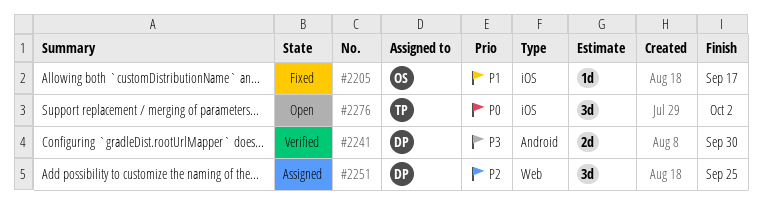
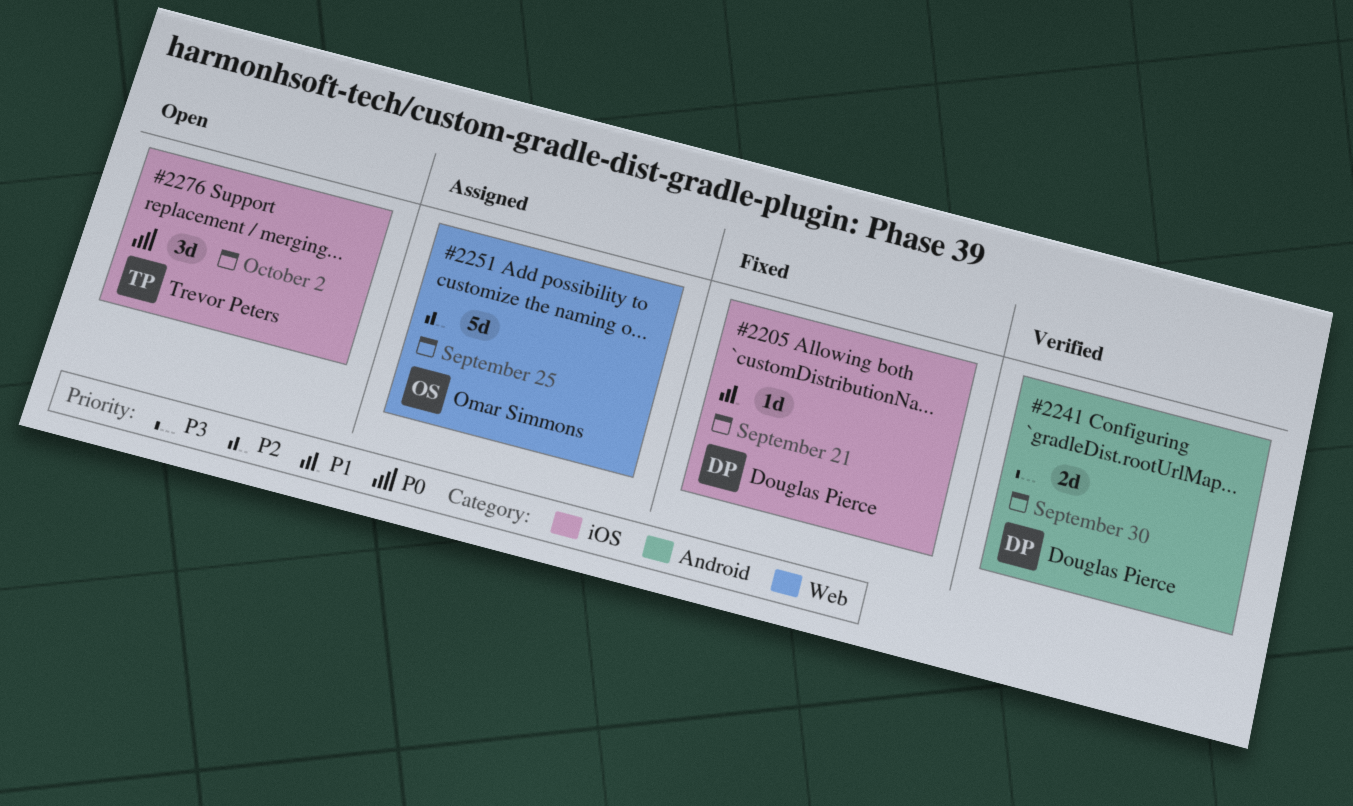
#2205, owner: Omar Simmons -> Douglas Pierce
#2205, due: Sep 17 -> Sep 21
#2251, owner: Douglas Pierce -> Omar Simmons
#2251, estimate: 3d -> 5d

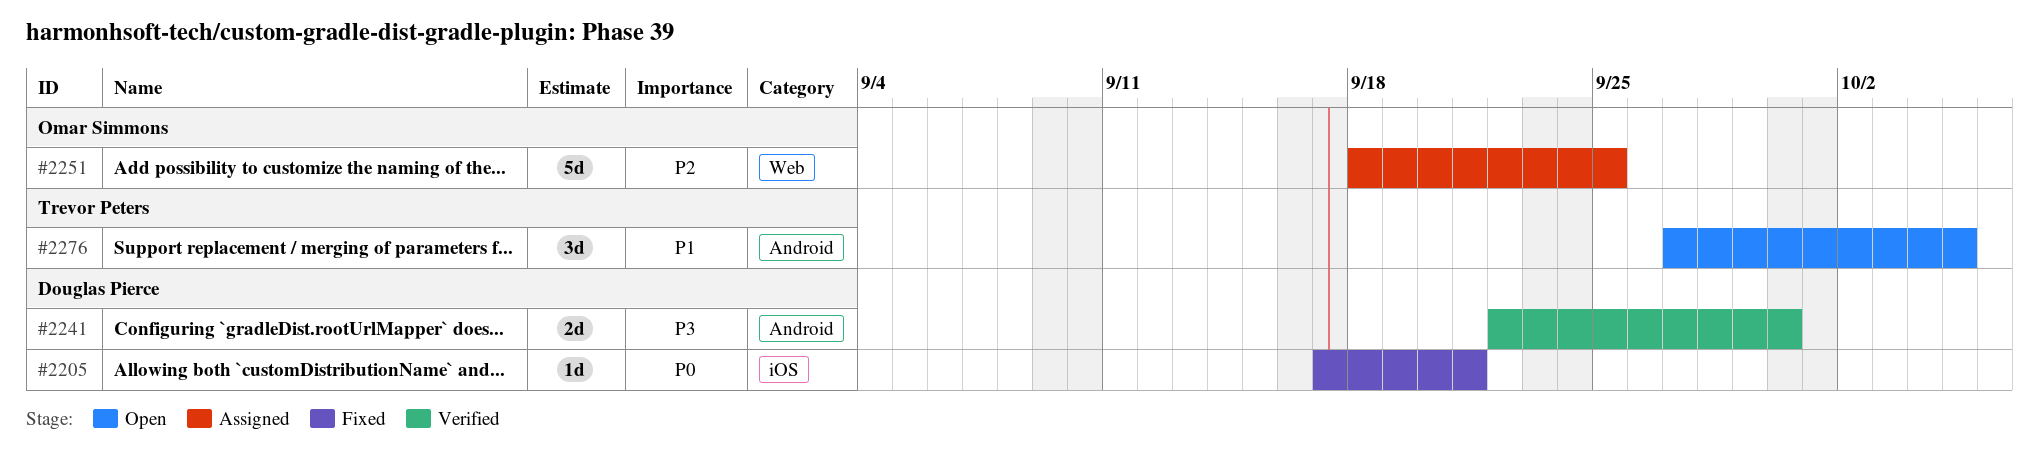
#2205, priority: P1 -> P0
#2276, priority: P0 -> P1
#2276, label: iOS -> Android
#2276, due: Oct 2 -> Oct 5

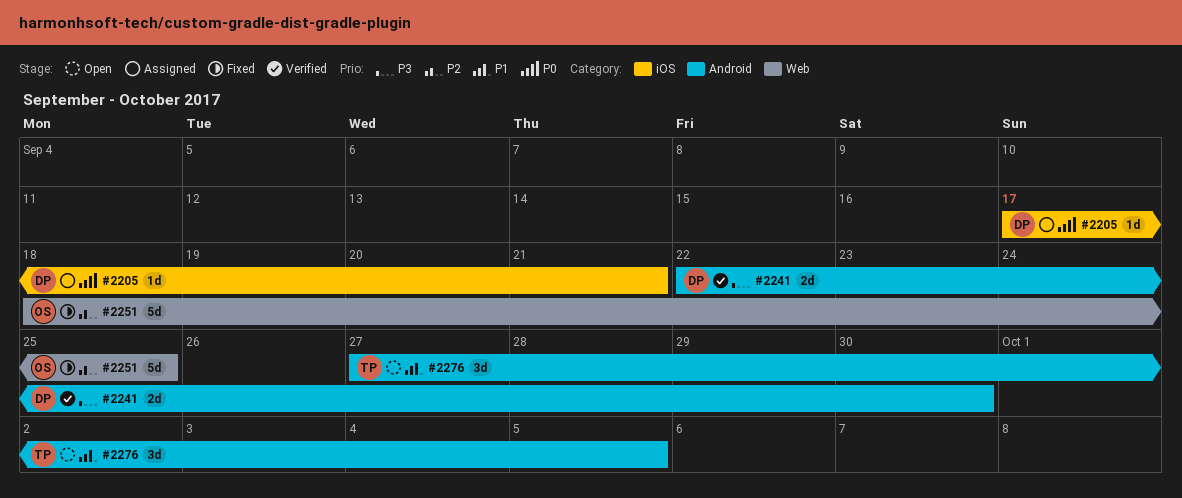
#2205, status: Fixed -> Assigned
#2251, status: Assigned -> Fixed

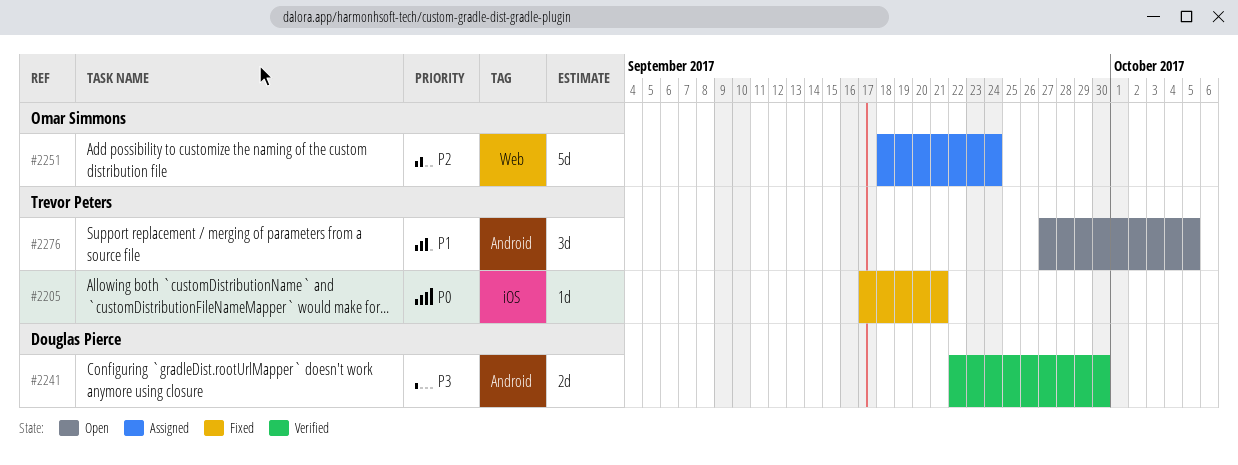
#2205, status: Assigned -> Fixed
#2205, owner: Douglas Pierce -> Trevor Peters
#2251, status: Fixed -> Assigned
#2251, due: Sep 25 -> Sep 24

